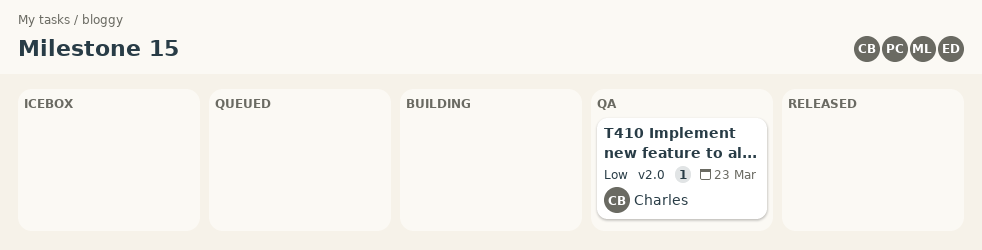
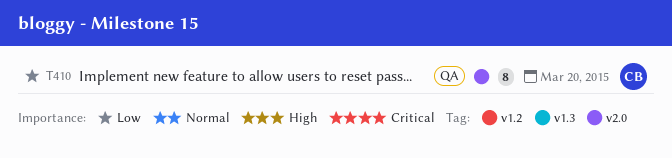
T410, estimate: 1 -> 8
T410, due: Mar 23 -> Mar 20

